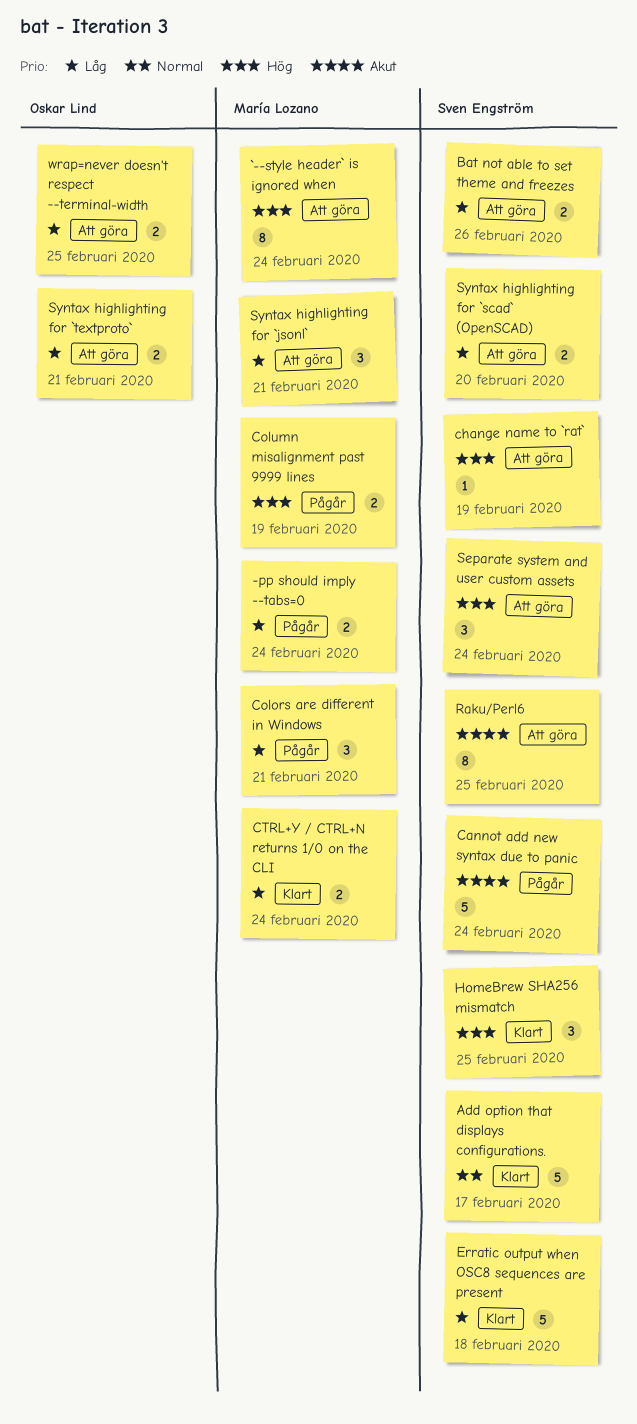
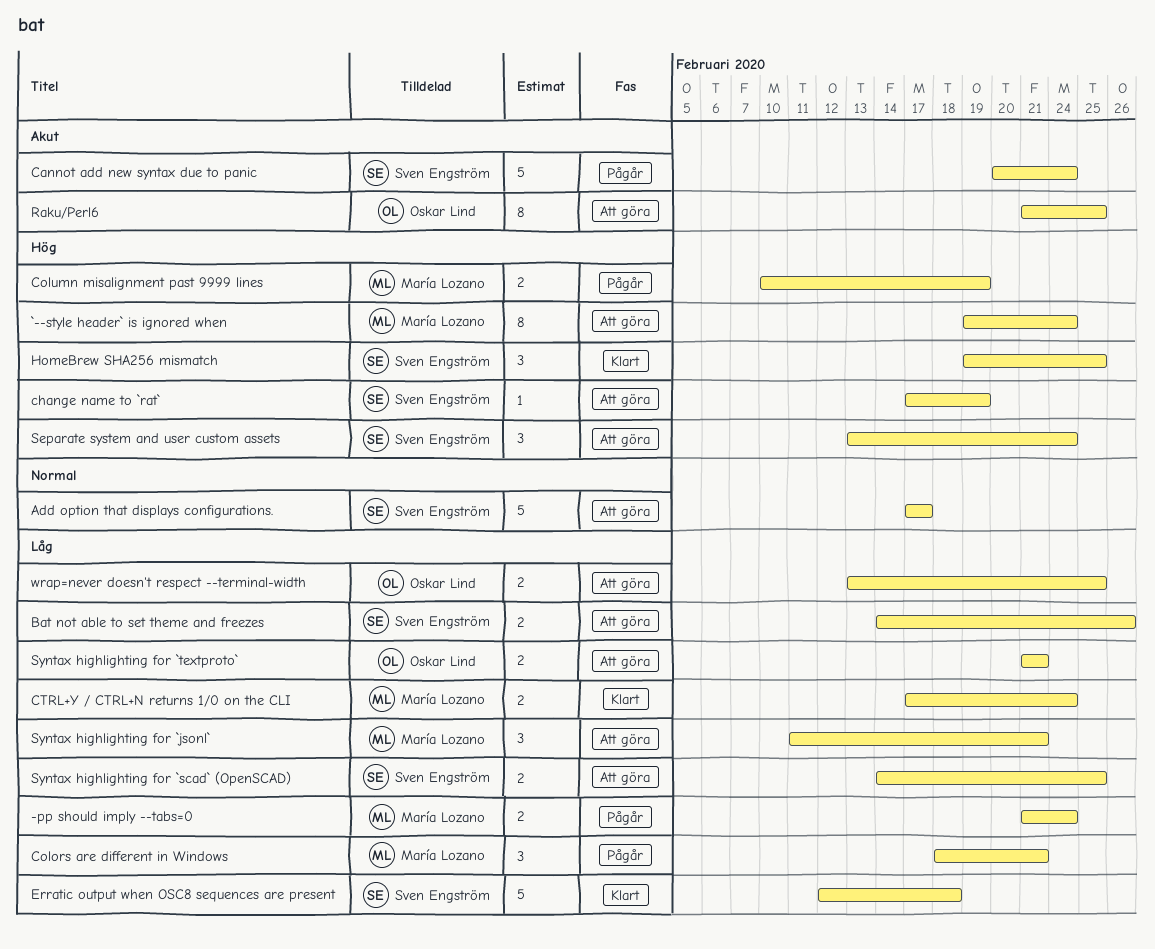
Add option that displays configurations., status: Klart -> Att göra
Raku/Perl6, owner: Sven Engström -> Oskar Lind
Syntax highlighting for `scad` (OpenSCAD), due: Feb 20 -> Feb 25

